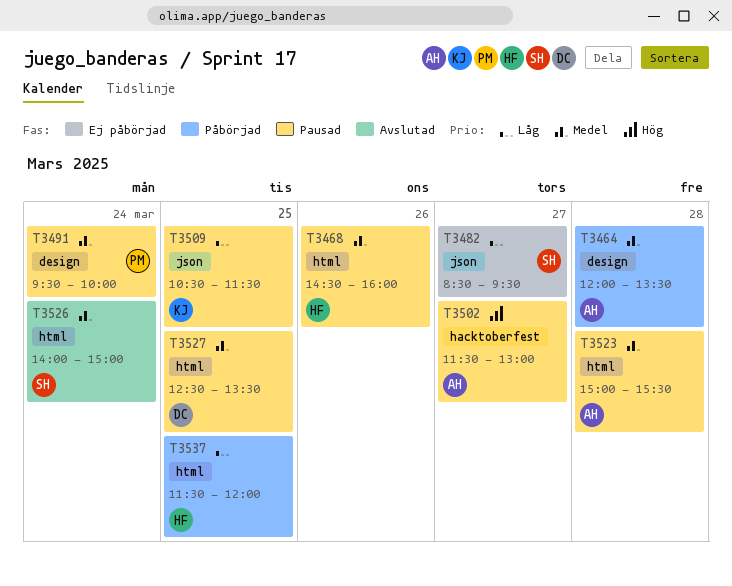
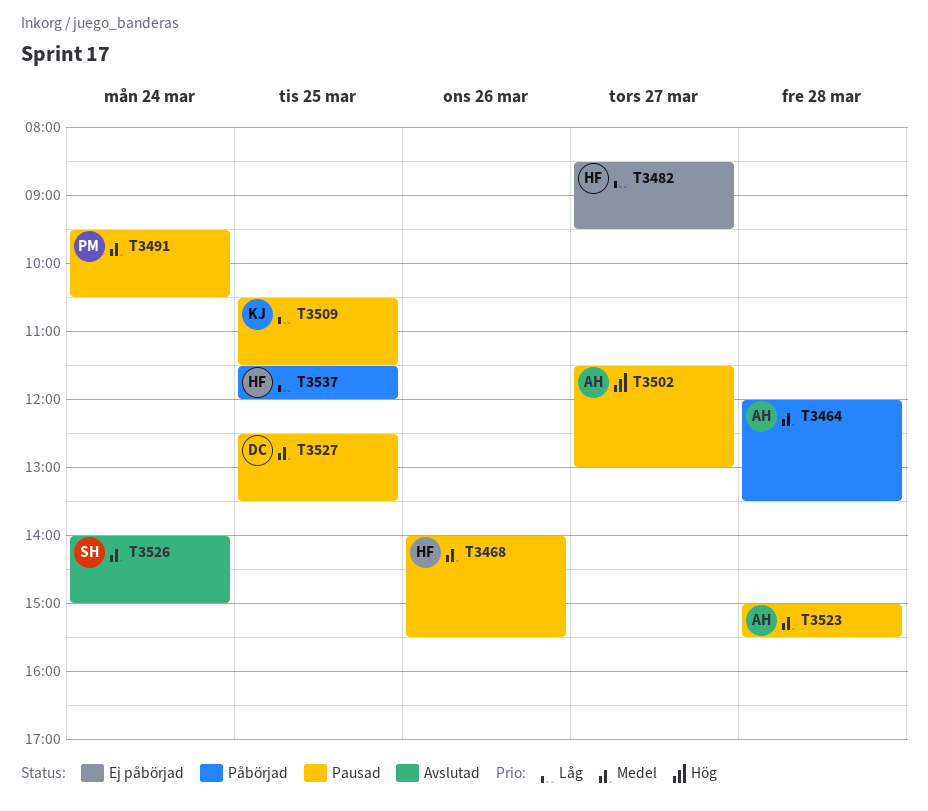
T3468, begins: 14:30 -> 14:00
T3468, ends: 16:00 -> 15:30
T3482, owner: SH -> HF
T3491, ends: 10:00 -> 10:30

